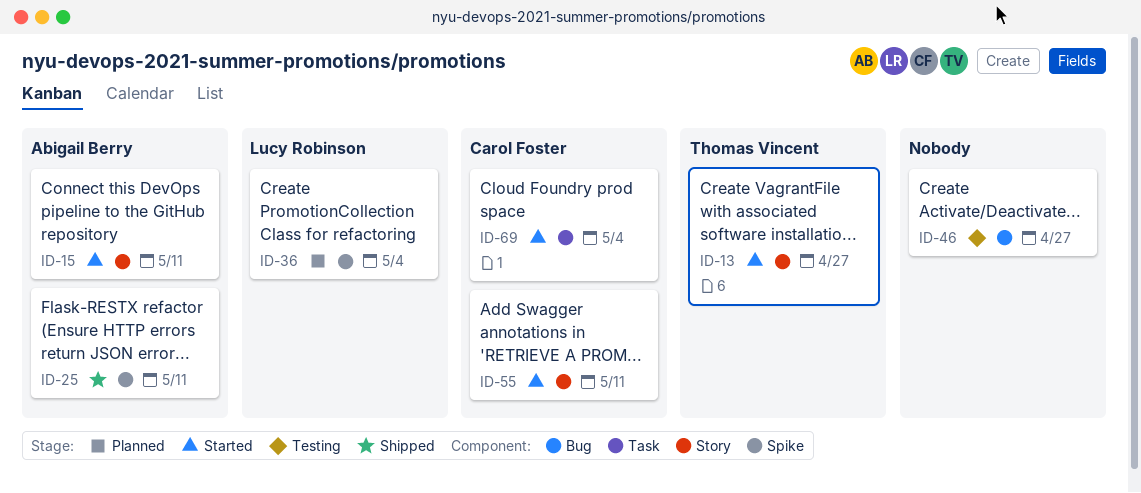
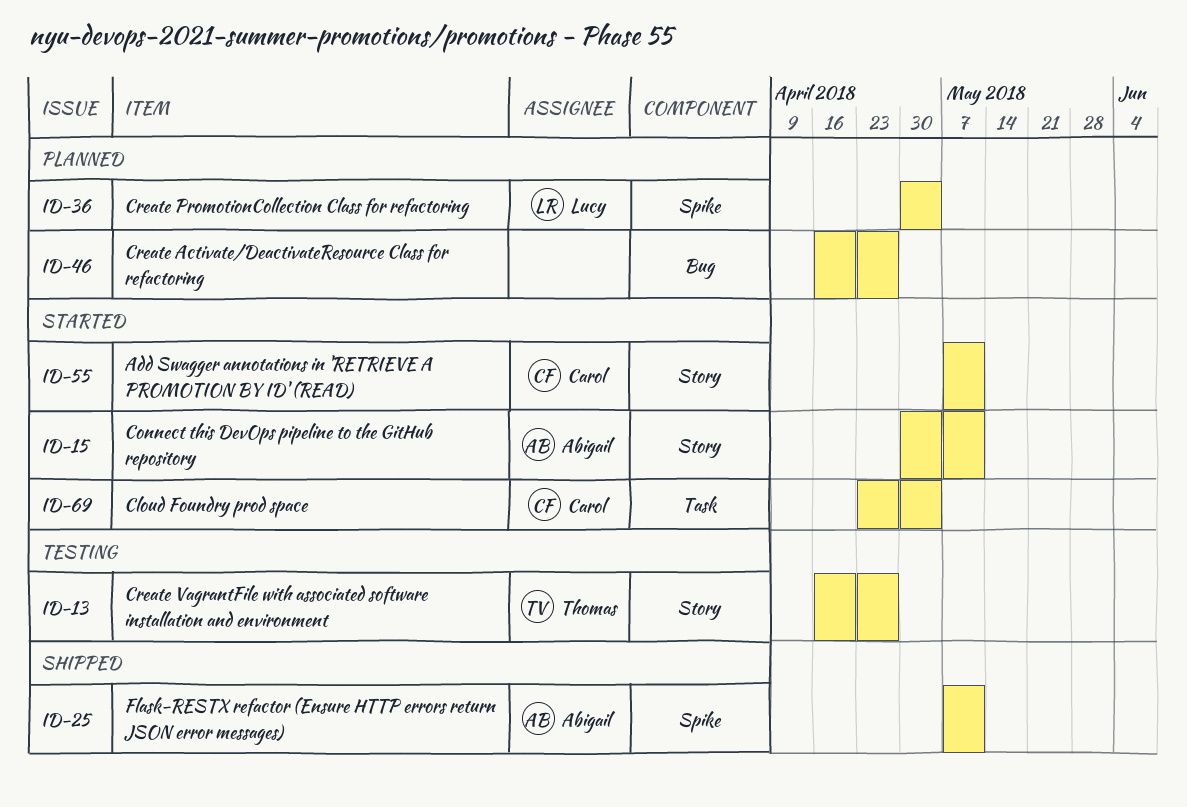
ID-13, status: Started -> Testing
ID-46, status: Testing -> Planned

